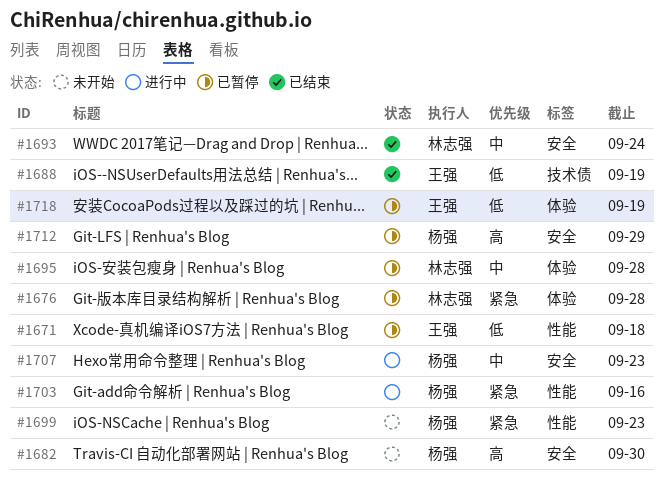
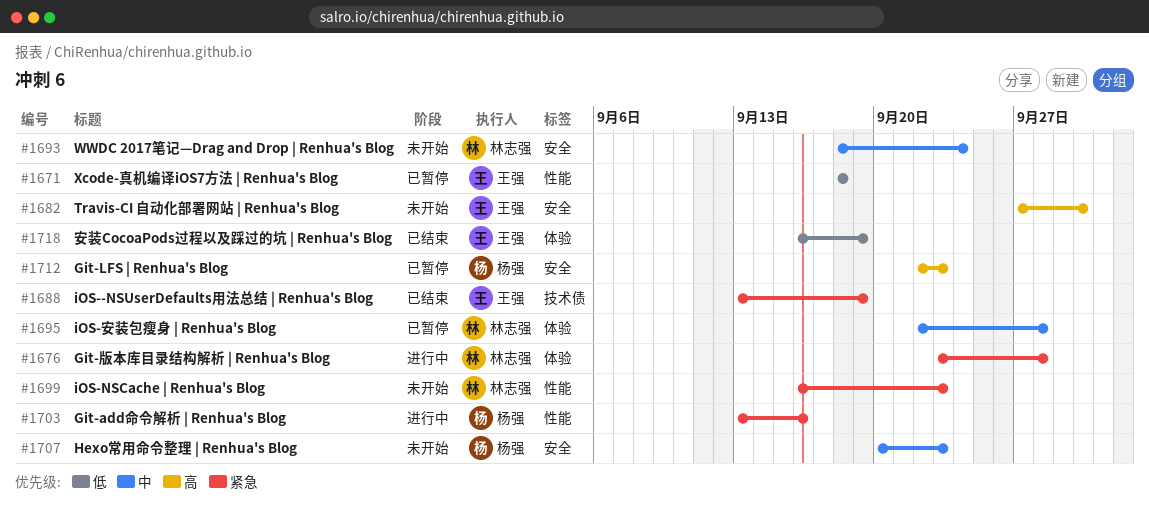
#1676, status: 已暂停 -> 进行中
#1682, owner: 杨强 -> 王强
#1688, priority: 低 -> 紧急
#1693, status: 已结束 -> 未开始
#1699, owner: 杨强 -> 林志强
#1707, status: 进行中 -> 未开始
#1712, due: Sep 29 -> Sep 23
#1718, status: 已暂停 -> 已结束

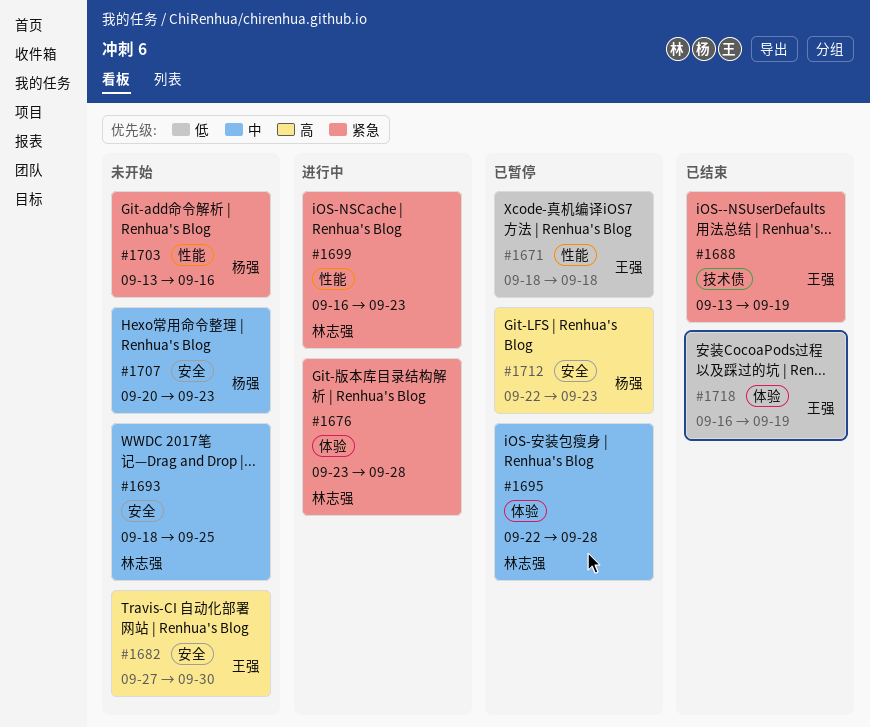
#1693, due: Sep 24 -> Sep 25
#1699, status: 未开始 -> 进行中
#1703, status: 进行中 -> 未开始

